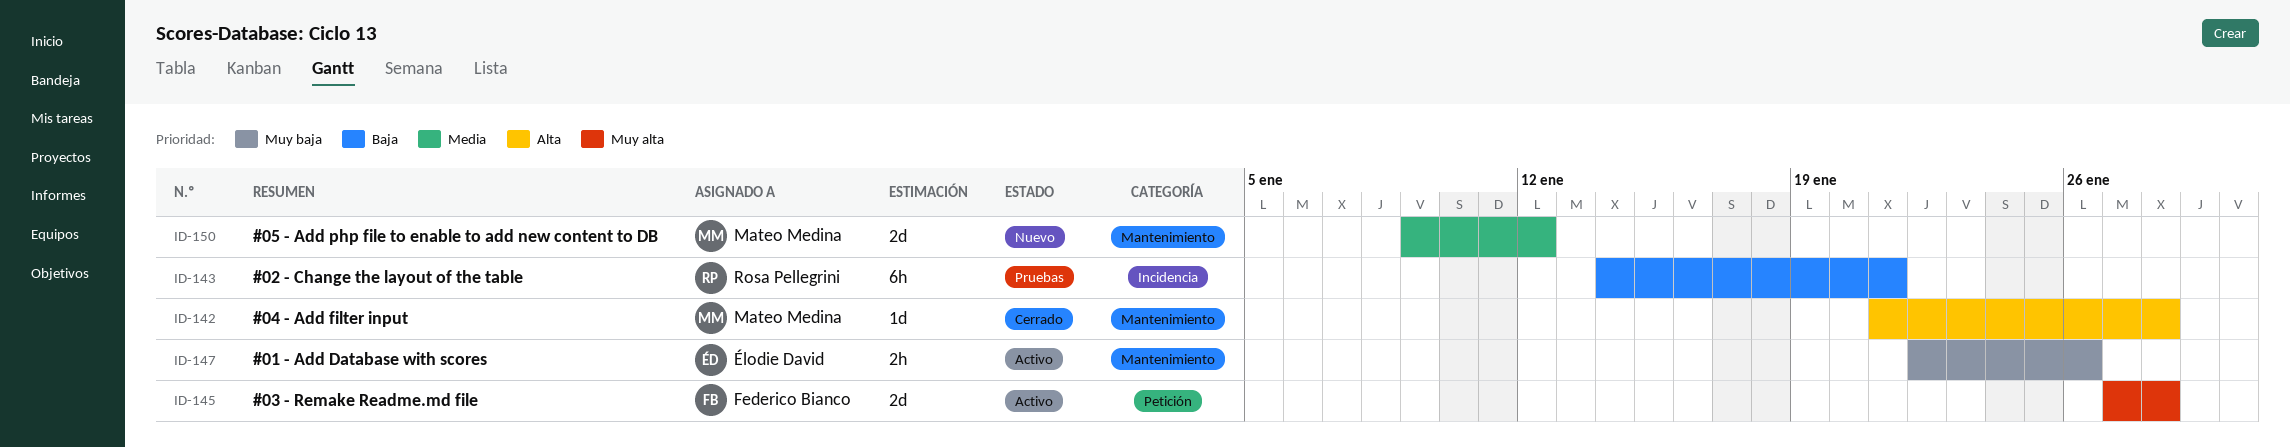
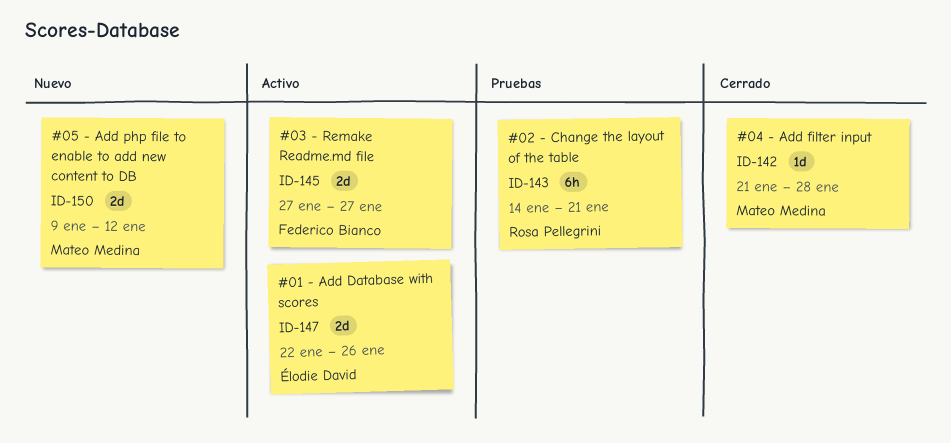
ID-145, due: Jan 28 -> Jan 27
ID-147, estimate: 2h -> 2d

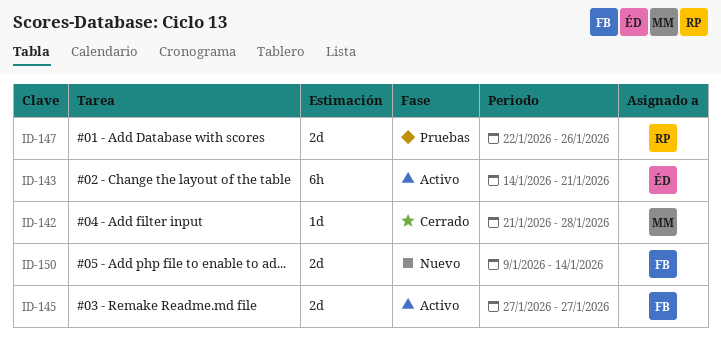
ID-143, status: Pruebas -> Activo
ID-143, owner: Rosa Pellegrini -> Élodie David
ID-147, status: Activo -> Pruebas
ID-147, owner: Élodie David -> Rosa Pellegrini
ID-150, owner: Mateo Medina -> Federico Bianco
ID-150, due: Jan 12 -> Jan 14

